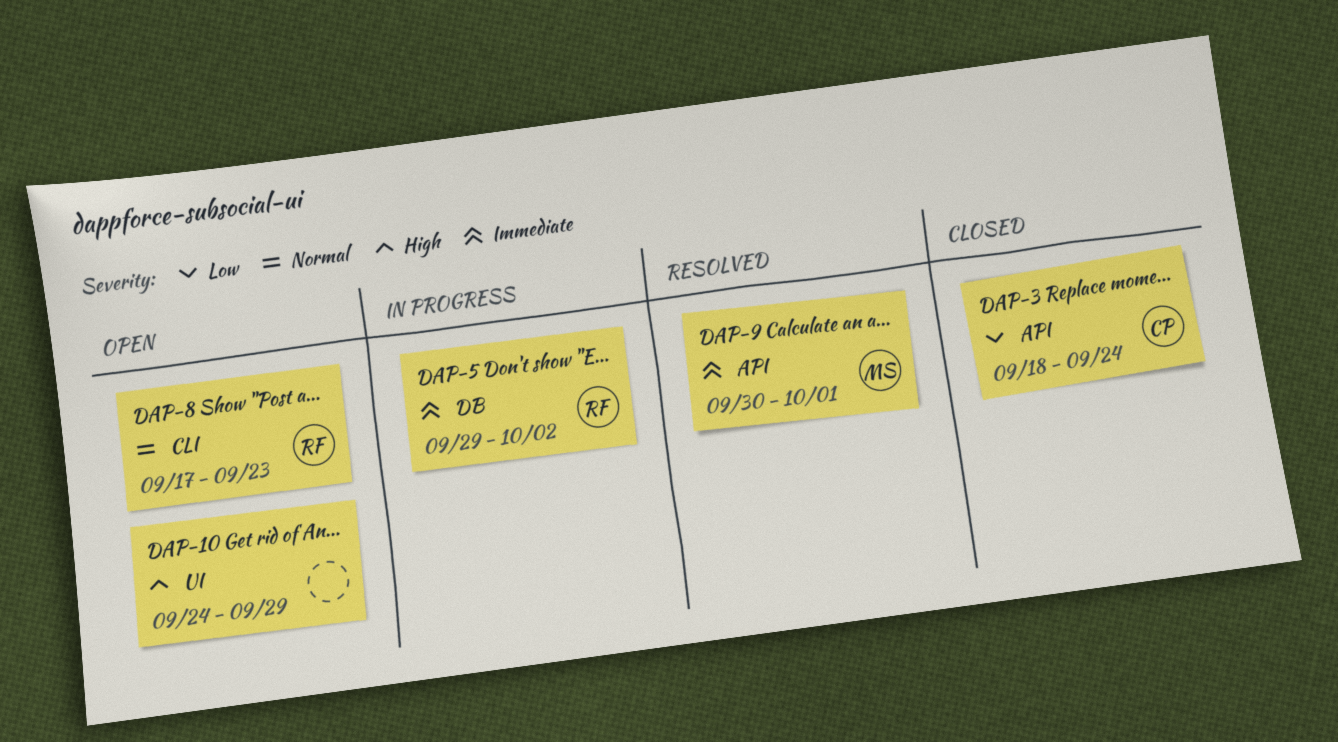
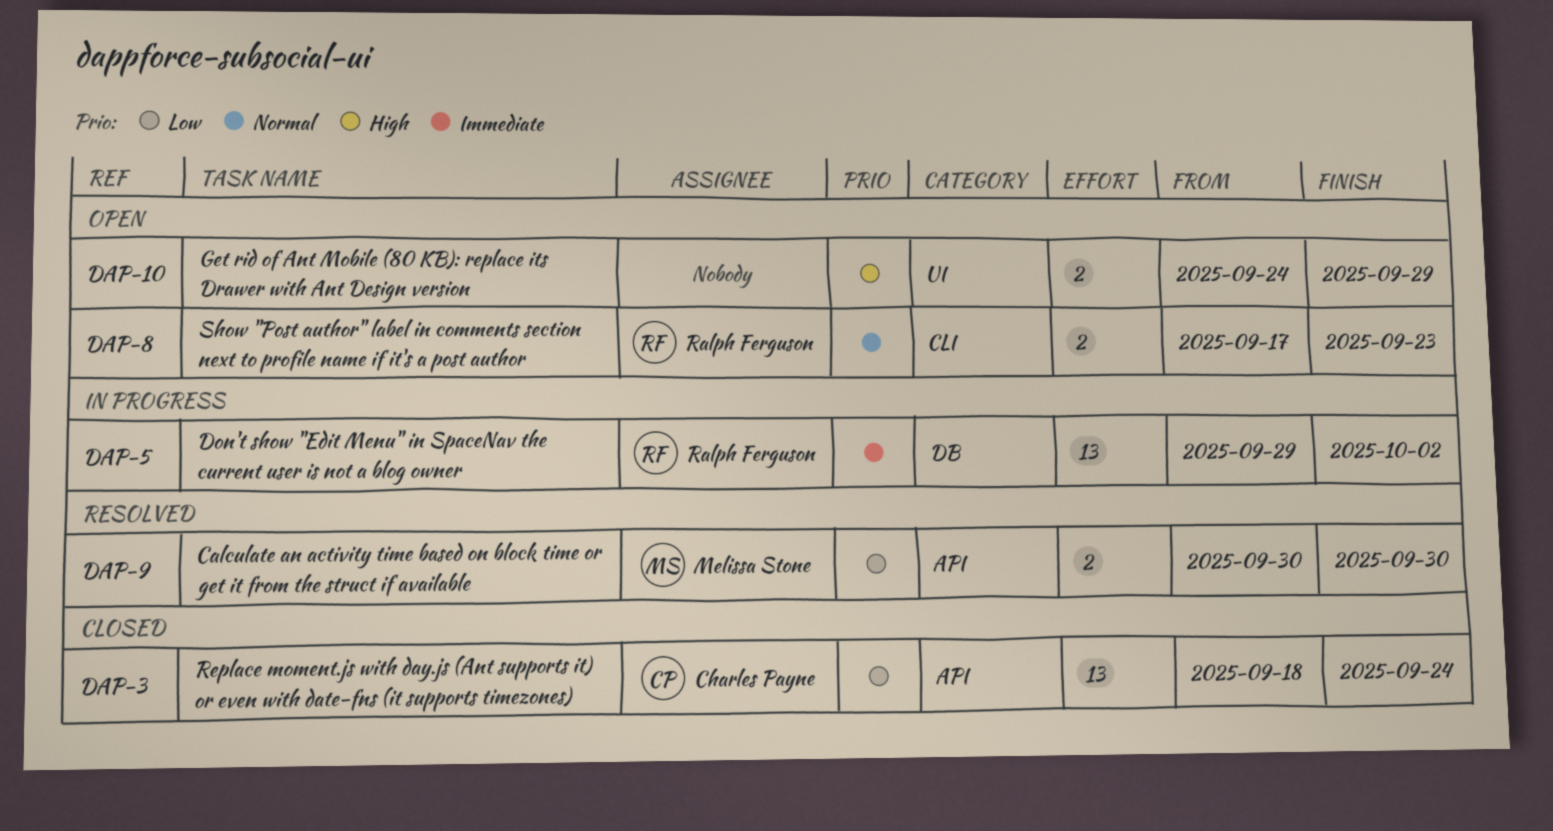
DAP-9, priority: Immediate -> Low
DAP-9, due: Oct 1 -> Sep 30

